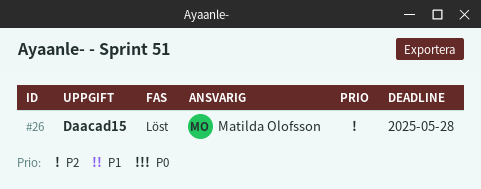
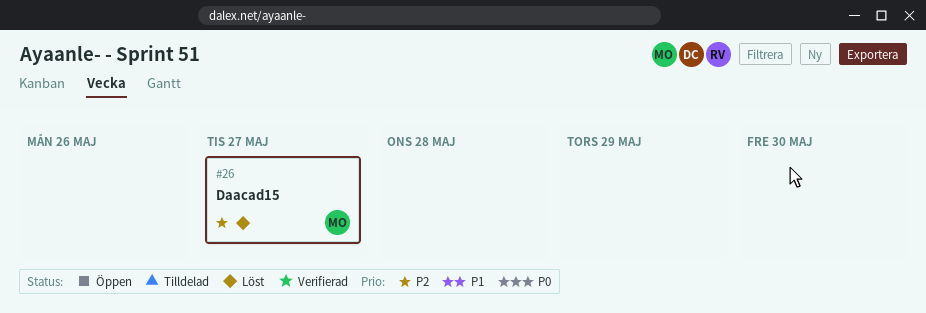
#26, due: May 28 -> May 27

